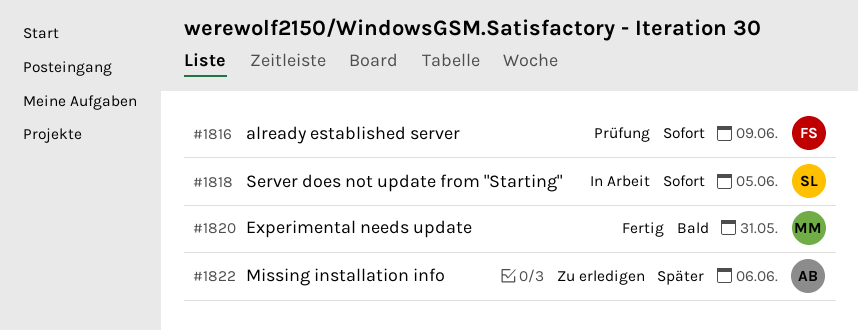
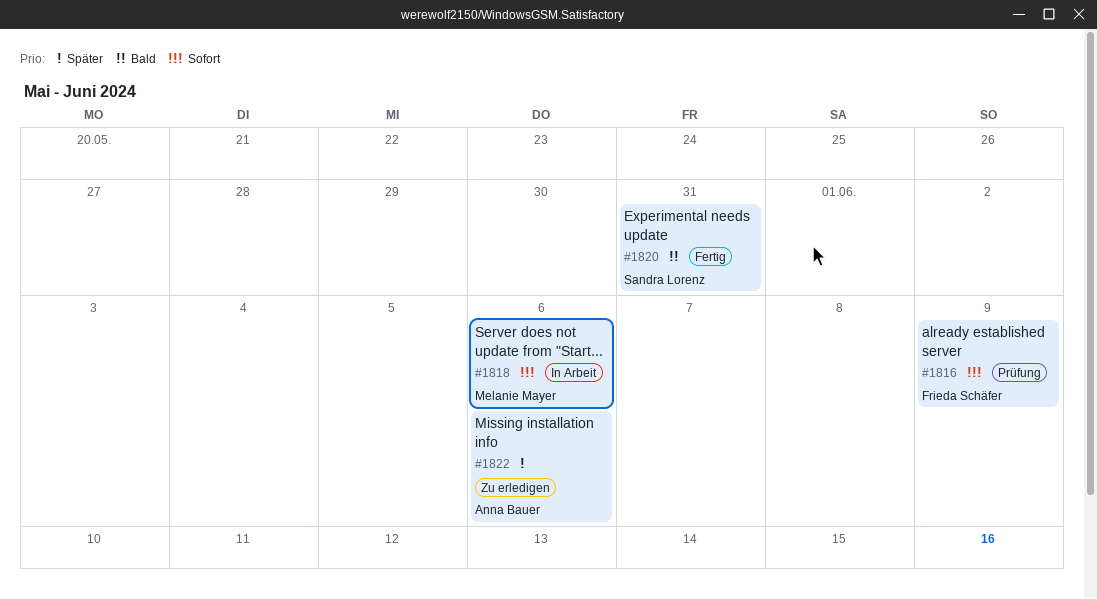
#1818, owner: Sandra Lorenz -> Melanie Mayer
#1818, due: Jun 5 -> Jun 6
#1820, owner: Melanie Mayer -> Sandra Lorenz

